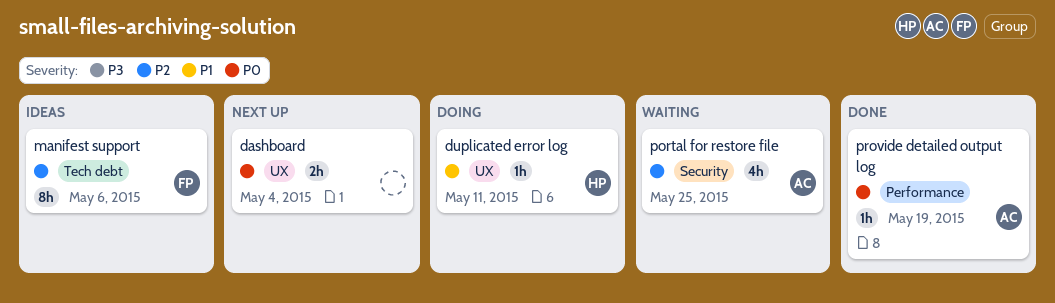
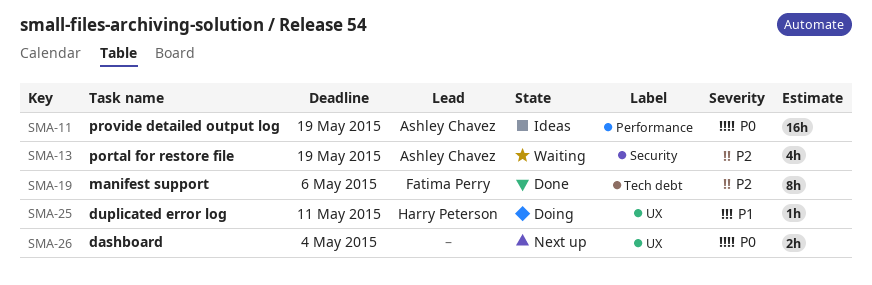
manifest support, status: Ideas -> Done
portal for restore file, due: May 25 -> May 19
provide detailed output log, status: Done -> Ideas
provide detailed output log, estimate: 1h -> 16h

